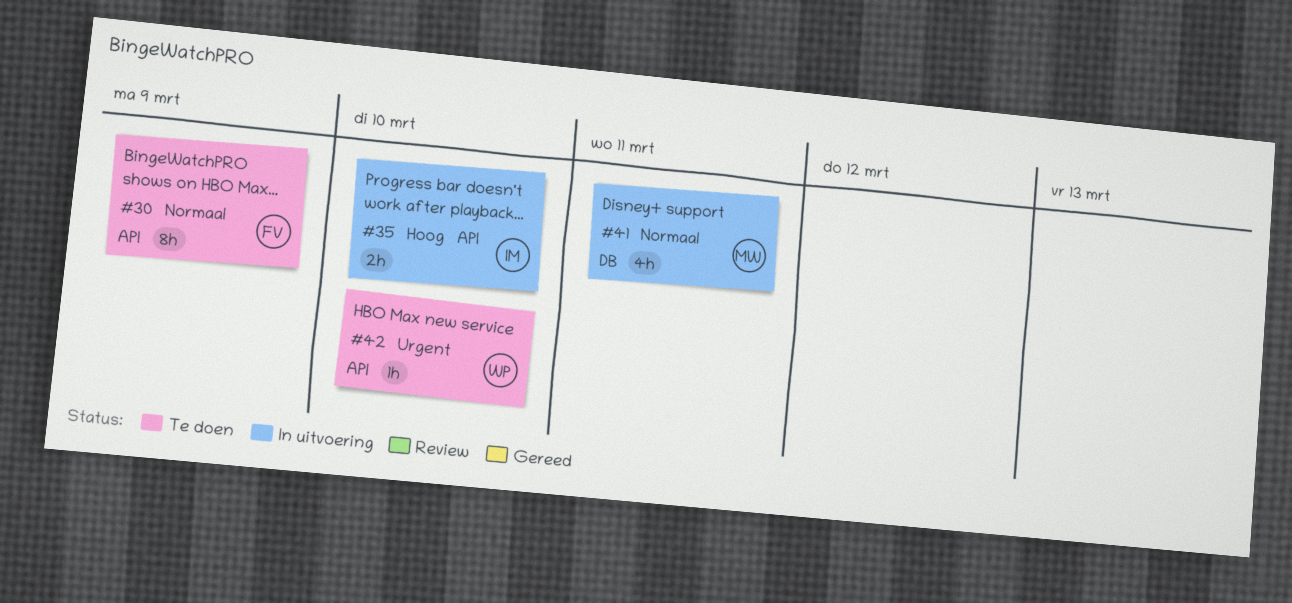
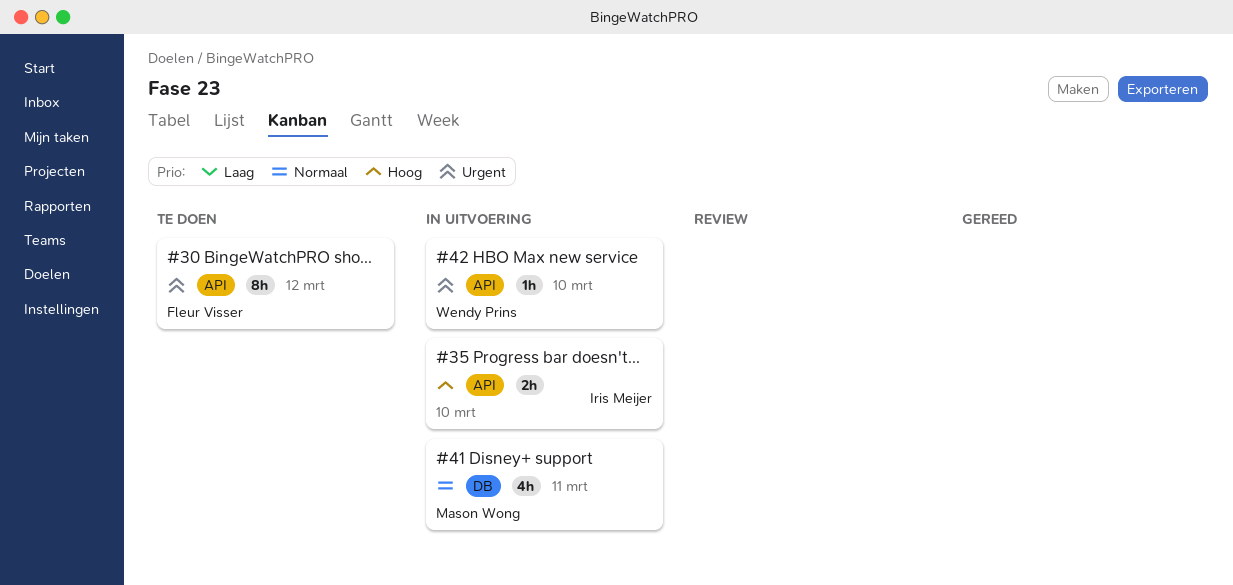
#30, priority: Normaal -> Urgent
#30, due: Mar 9 -> Mar 12
#42, status: Te doen -> In uitvoering

